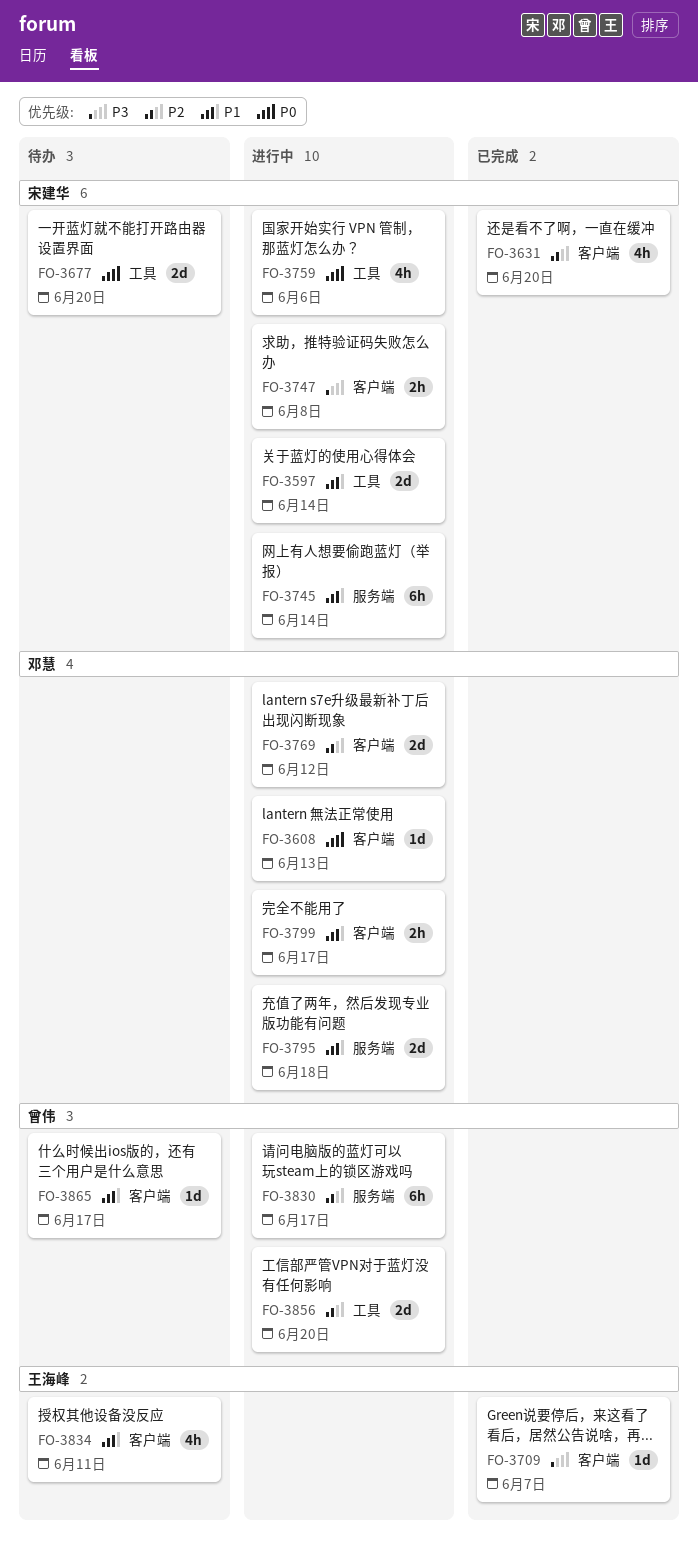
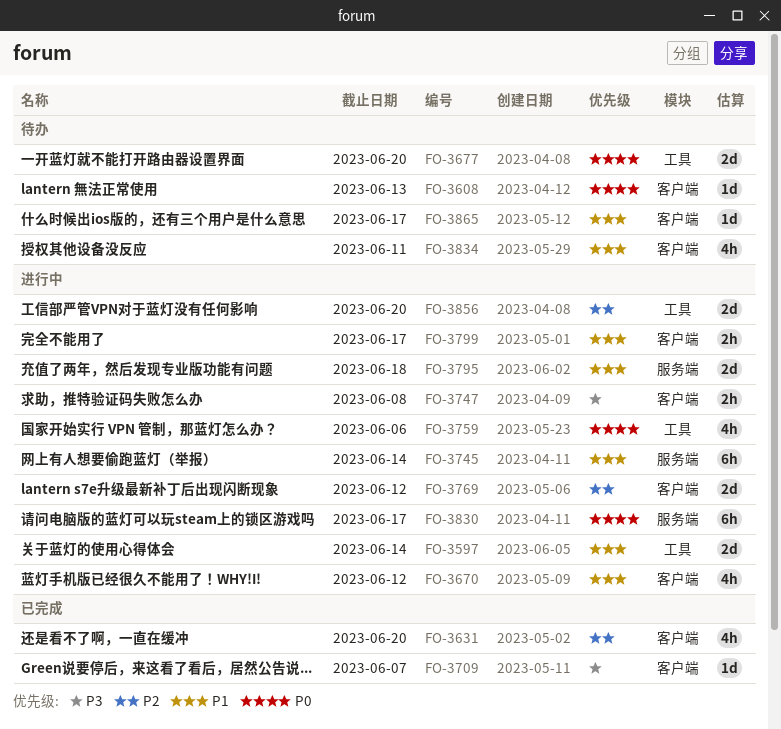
FO-3608, status: 进行中 -> 待办
FO-3670: none -> present
FO-3830, priority: P2 -> P0

